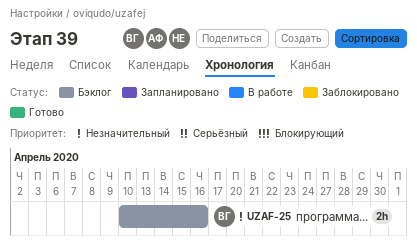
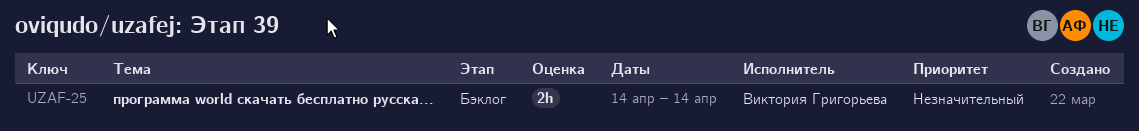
UZAF-25, start: Apr 10 -> Apr 14
UZAF-25, due: Apr 16 -> Apr 14

